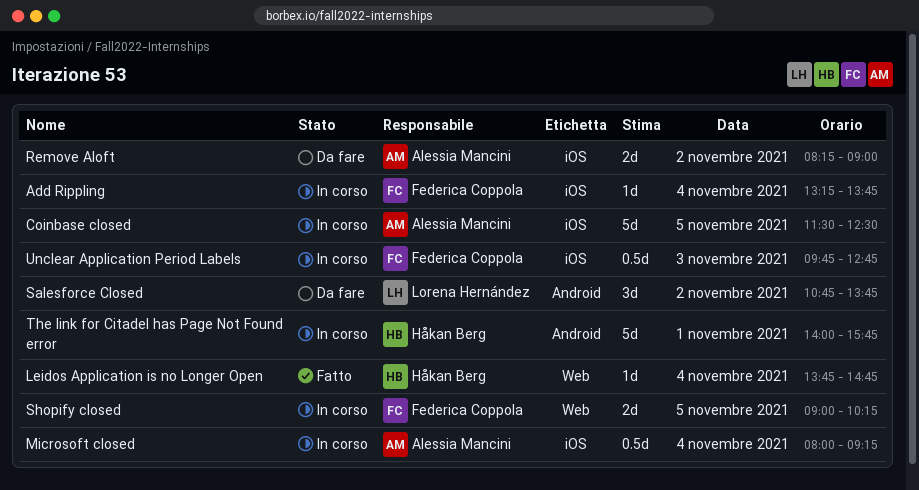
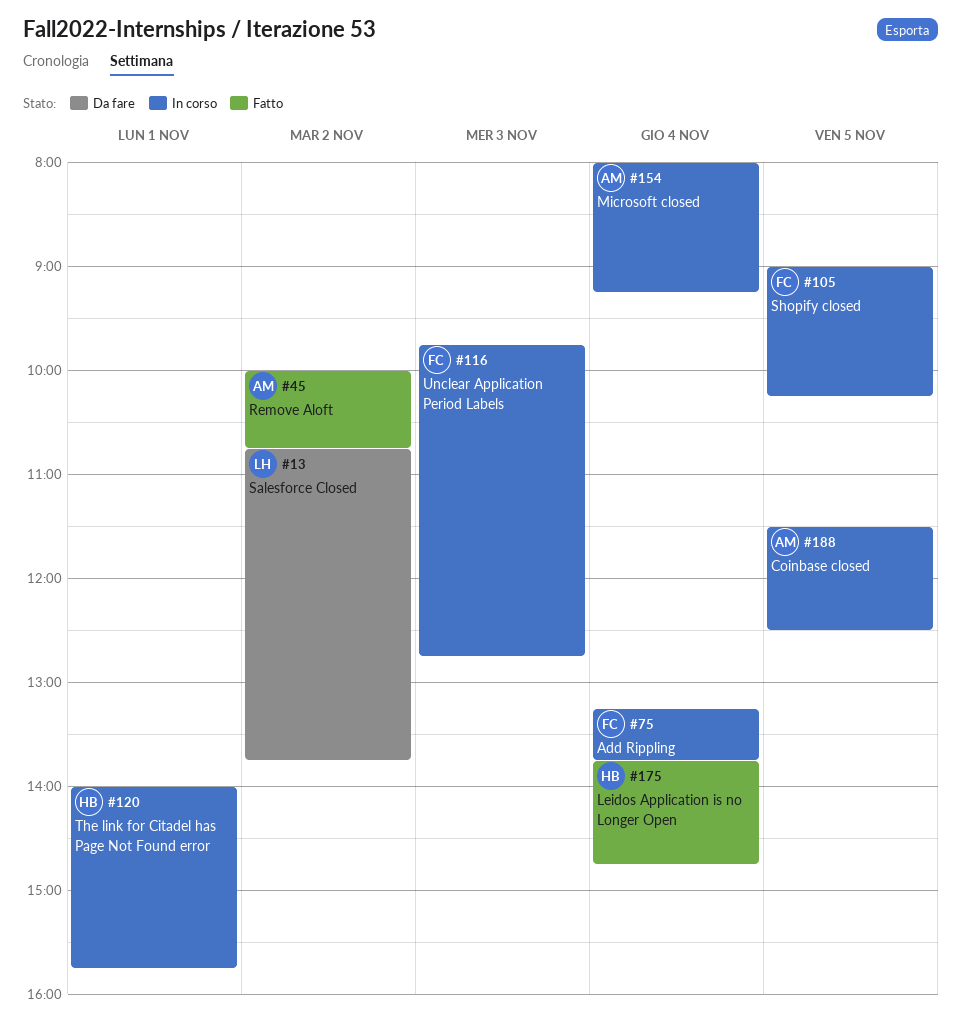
Remove Aloft, status: Da fare -> Fatto
Remove Aloft, begins: 08:15 -> 10:00
Remove Aloft, ends: 09:00 -> 10:45

